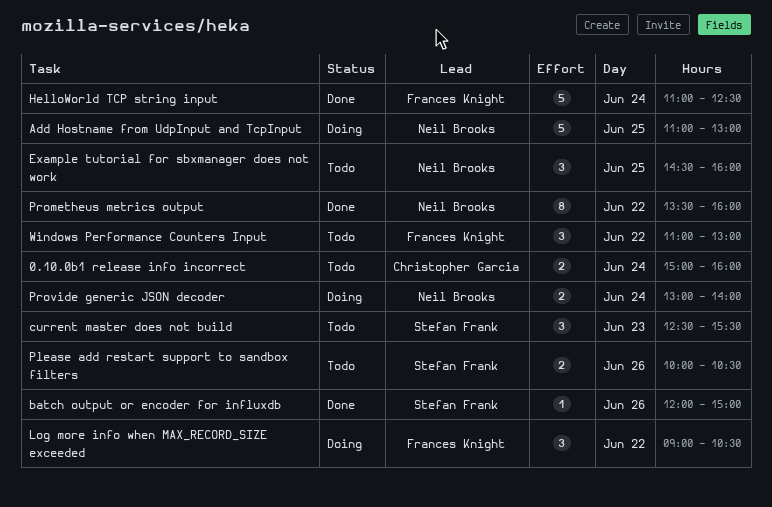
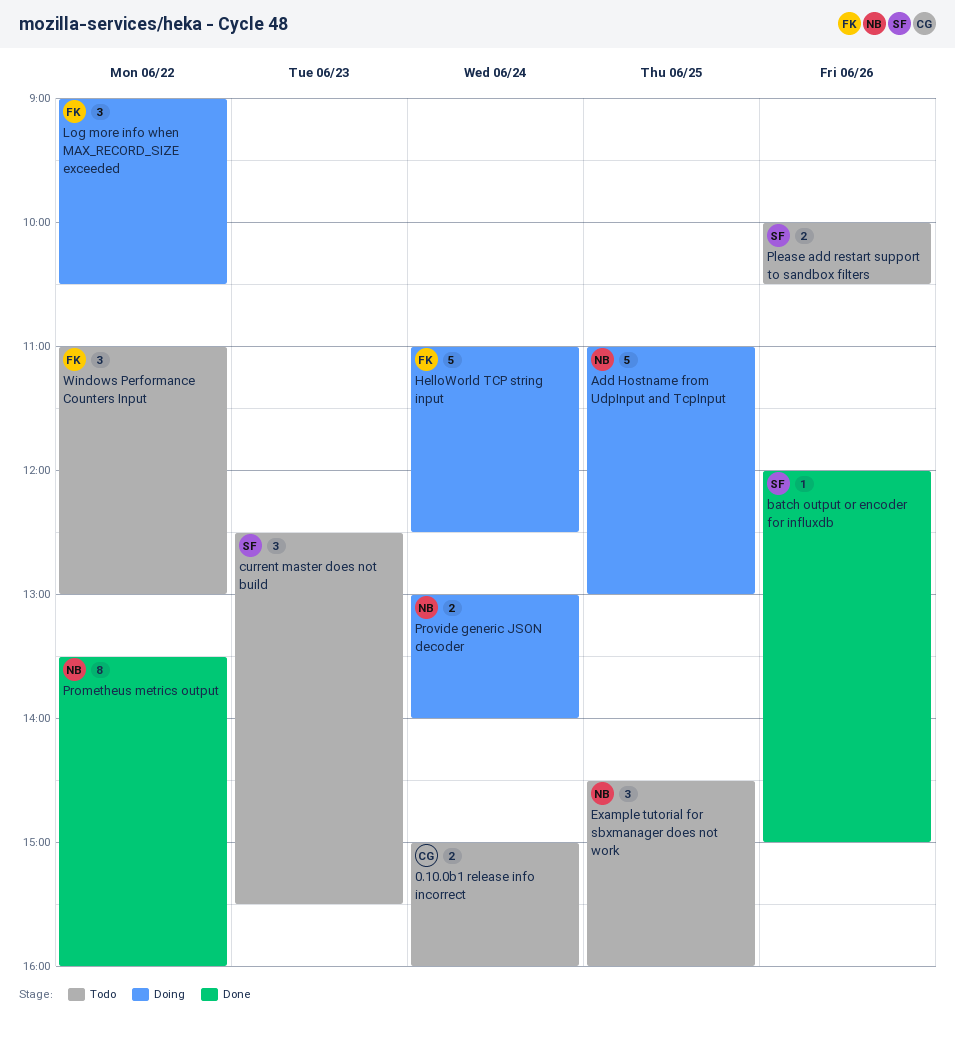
HelloWorld TCP string input, status: Done -> Doing

